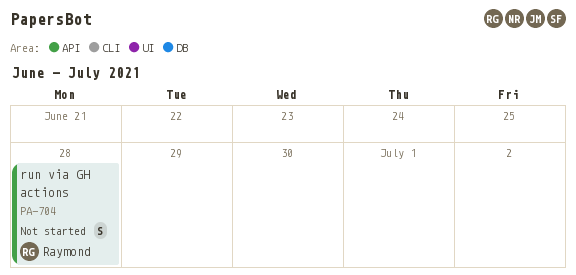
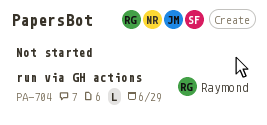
PA-704, estimate: S -> L
PA-704, due: Jun 28 -> Jun 29

